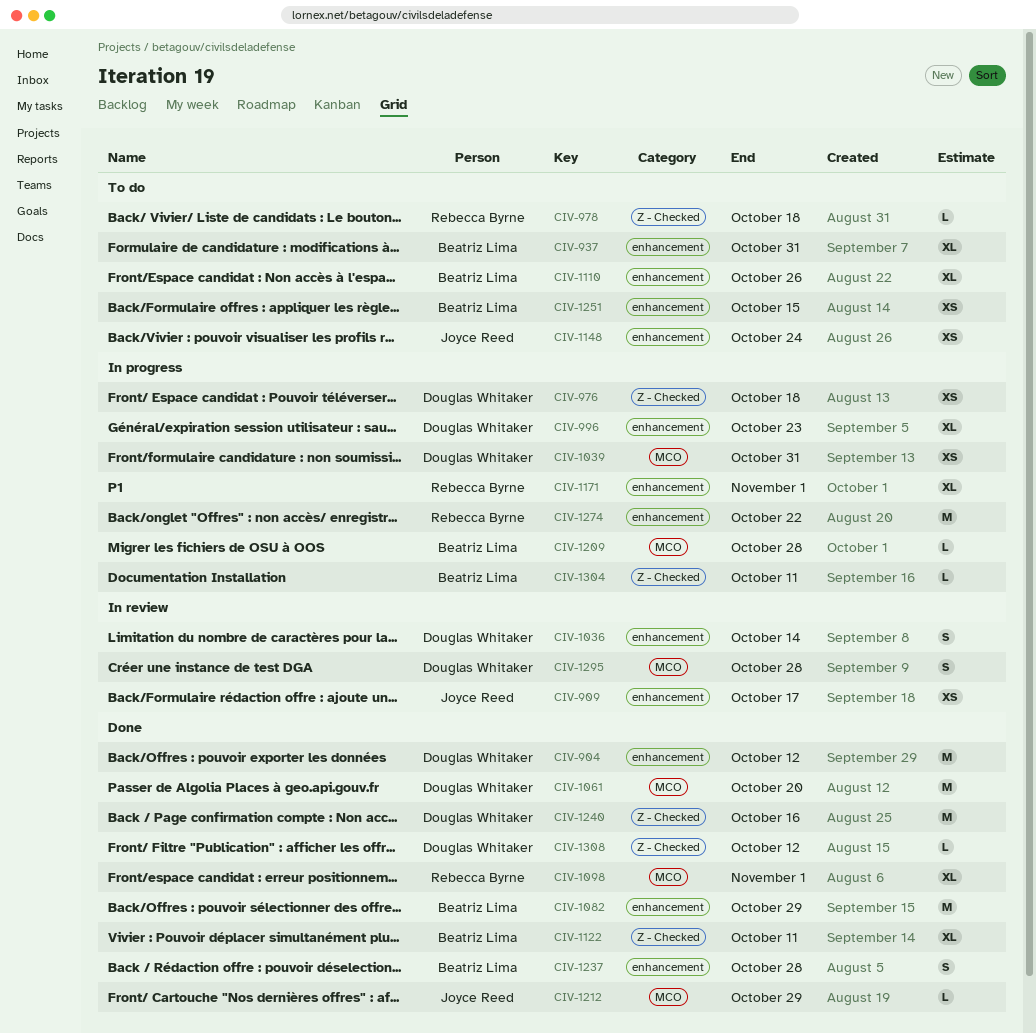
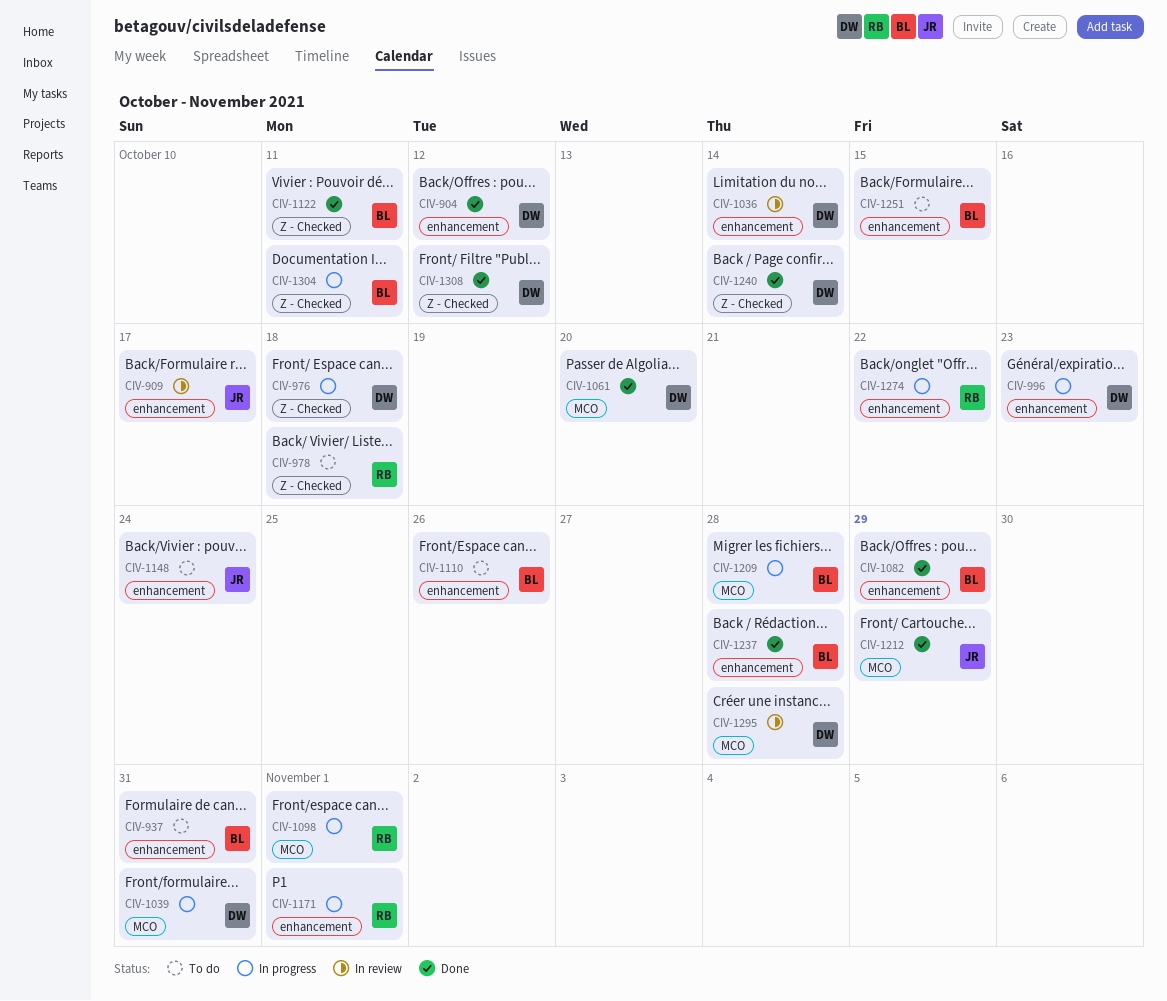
CIV-1098, status: Done -> In progress
CIV-1240, due: Oct 16 -> Oct 14

